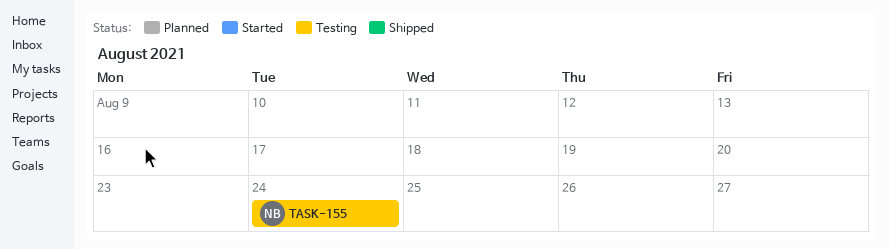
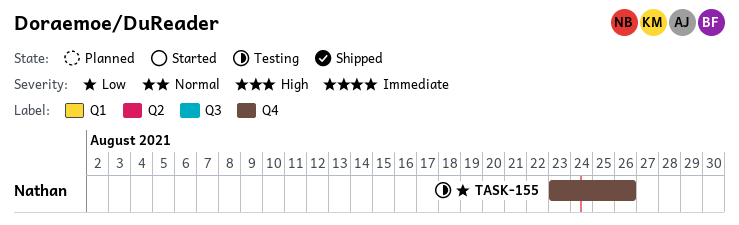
TASK-155, start: Aug 24 -> Aug 23
TASK-155, due: Aug 24 -> Aug 26

